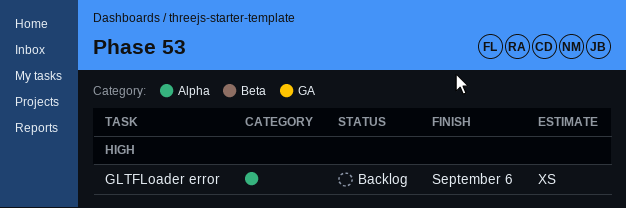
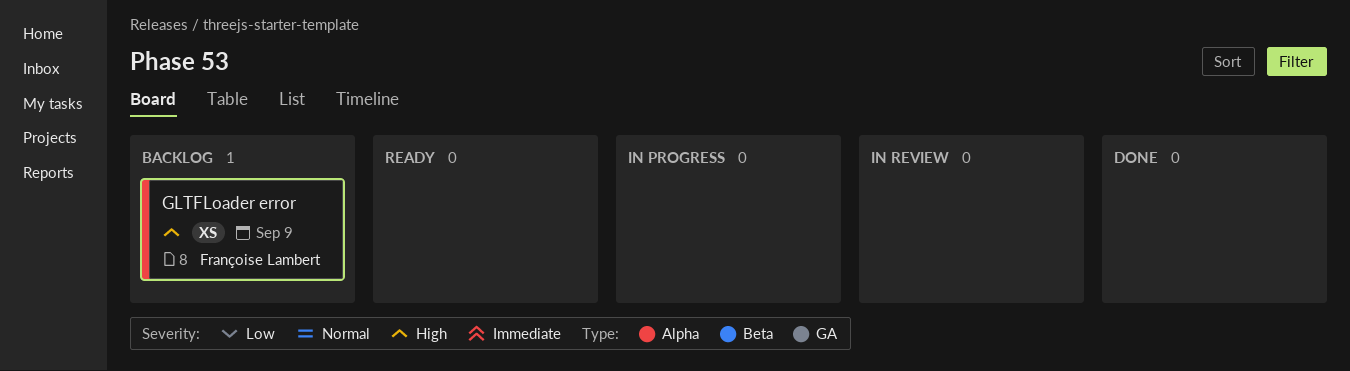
GLTFLoader error, due: Sep 6 -> Sep 9

